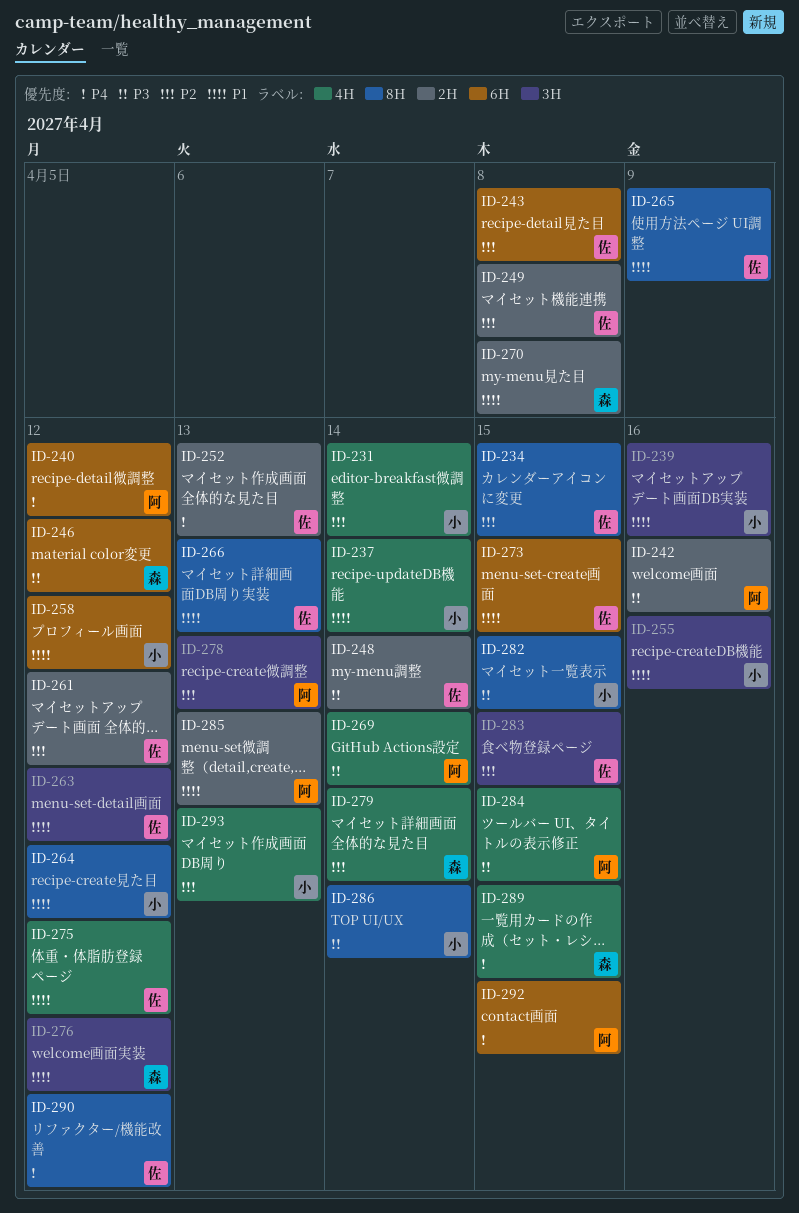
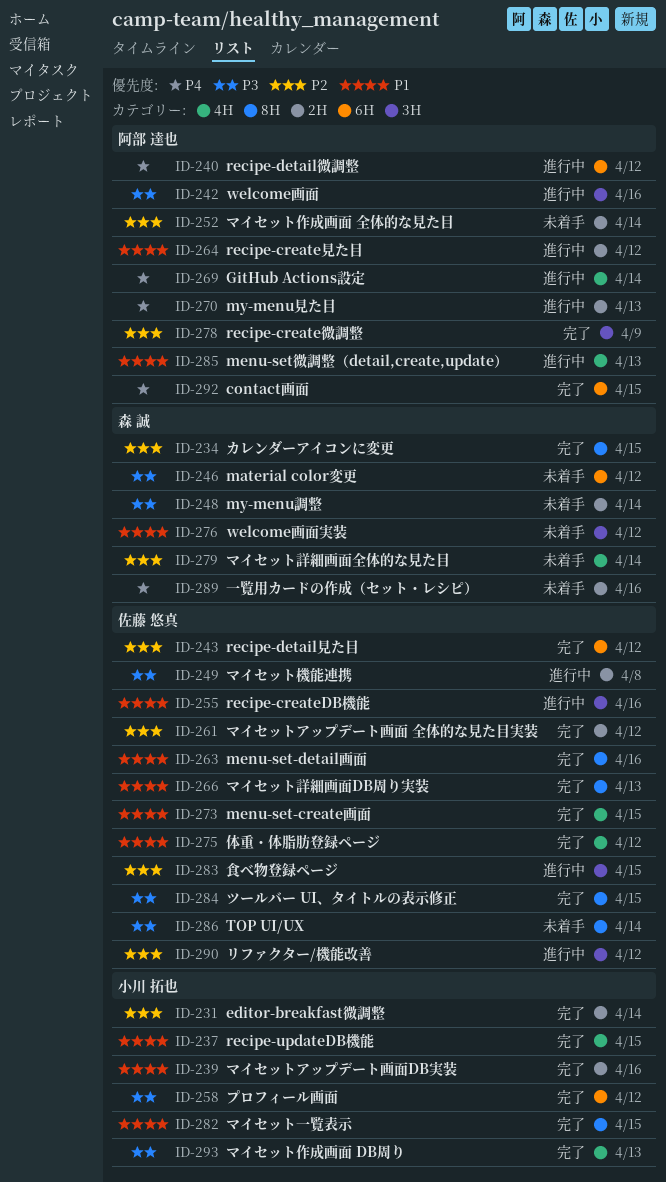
ID-231, label: 4H -> 2H
ID-234, owner: 佐藤 悠真 -> 森 誠
ID-237, due: Apr 14 -> Apr 15
ID-239, label: 3H -> 2H
ID-242, label: 2H -> 3H
ID-243, due: Apr 8 -> Apr 12
ID-248, owner: 佐藤 悠真 -> 森 誠
ID-249, priority: P2 -> P3
ID-252, owner: 佐藤 悠真 -> 阿部 達也
ID-252, priority: P4 -> P2
ID-252, due: Apr 13 -> Apr 14
ID-255, owner: 小川 拓也 -> 佐藤 悠真
ID-258, priority: P1 -> P3
ID-263, label: 3H -> 8H
ID-263, due: Apr 12 -> Apr 16
ID-264, owner: 小川 拓也 -> 阿部 達也
ID-264, label: 8H -> 2H
ID-265: present -> none
ID-269, priority: P3 -> P4
ID-270, owner: 森 誠 -> 阿部 達也
ID-270, priority: P1 -> P4
ID-270, due: Apr 8 -> Apr 13
ID-273, label: 6H -> 4H
ID-278, due: Apr 13 -> Apr 9
ID-282, priority: P3 -> P1
ID-284, owner: 阿部 達也 -> 佐藤 悠真
ID-284, label: 4H -> 8H
ID-285, label: 2H -> 4H
ID-286, owner: 小川 拓也 -> 佐藤 悠真
ID-289, label: 4H -> 2H
ID-289, due: Apr 15 -> Apr 16
ID-290, priority: P4 -> P2
ID-290, label: 8H -> 3H
ID-293, priority: P2 -> P3

